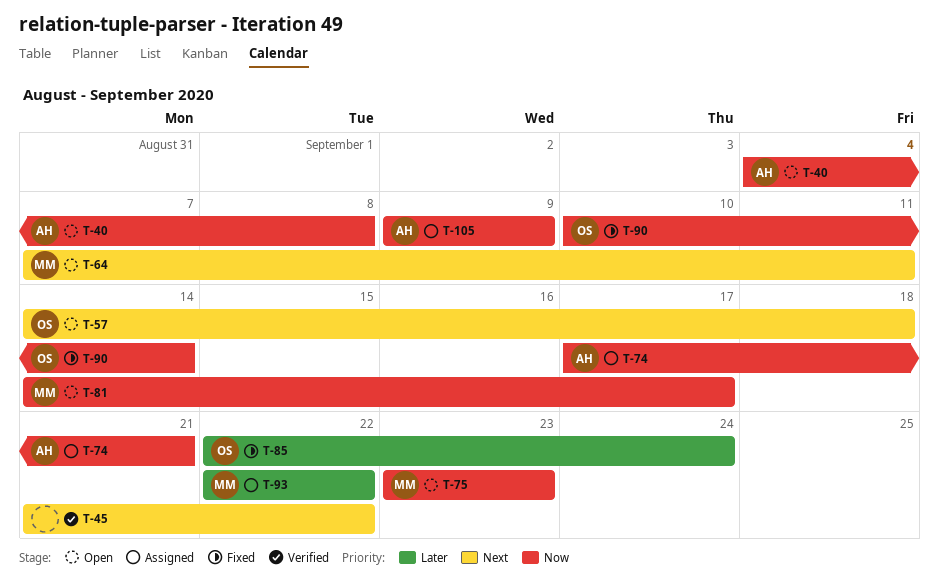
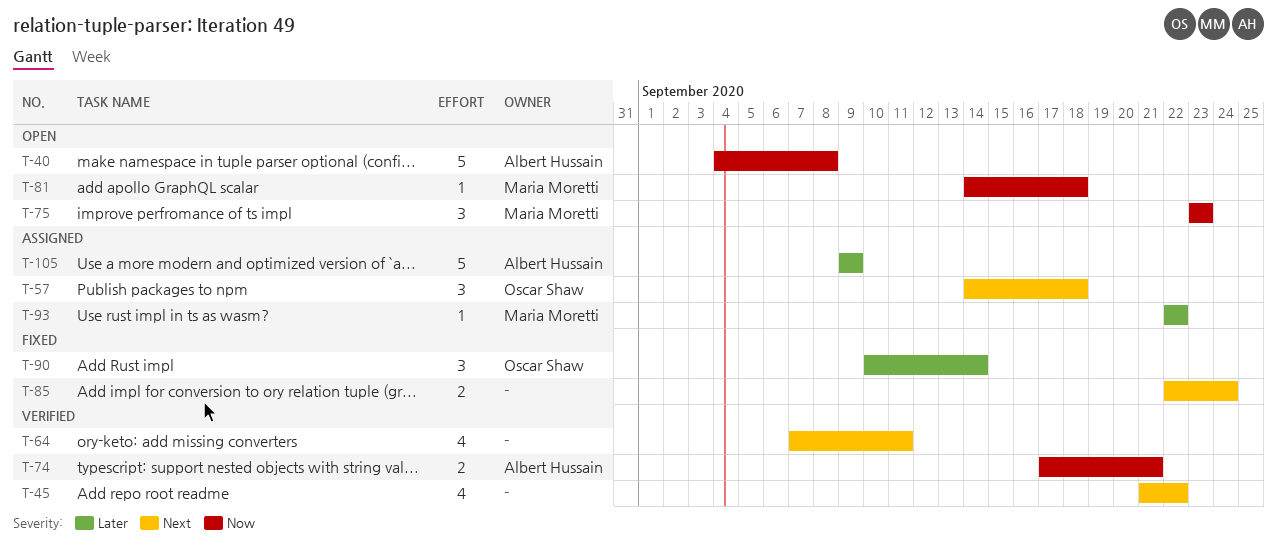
T-57, status: Open -> Assigned
T-64, status: Open -> Verified
T-64, owner: Maria Moretti -> none
T-74, status: Assigned -> Verified
T-81, due: Sep 17 -> Sep 18
T-85, owner: Oscar Shaw -> none
T-85, priority: Later -> Next
T-90, priority: Now -> Later
T-105, priority: Now -> Later

